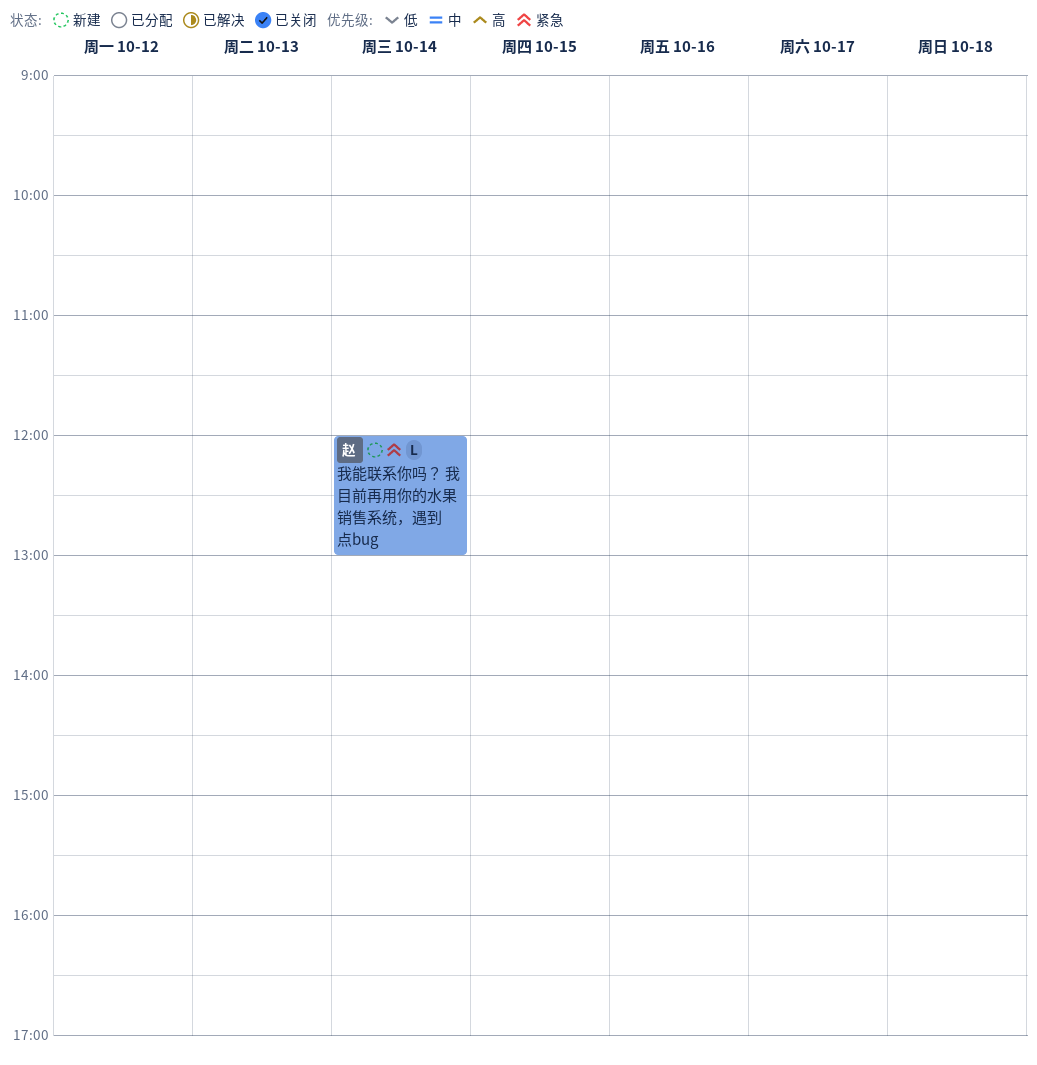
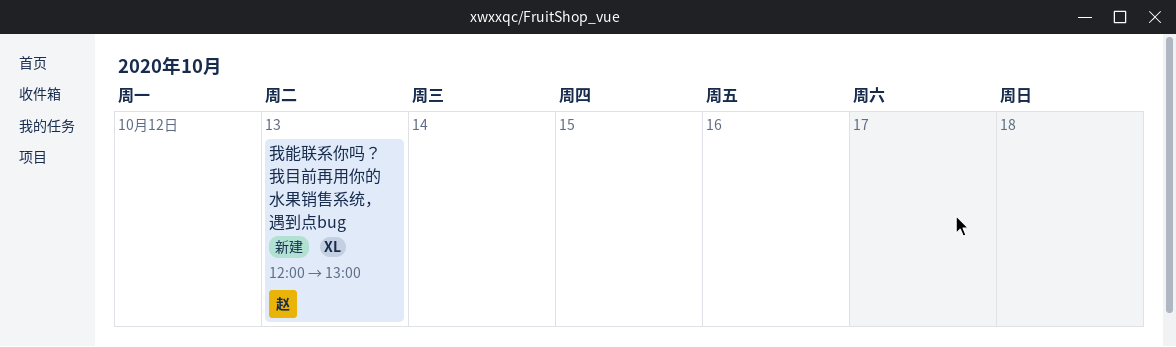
我能联系你吗？ 我目前再用你的水果销售系统，遇到点bug, estimate: L -> XL
我能联系你吗？ 我目前再用你的水果销售系统，遇到点bug, day: Oct 14 -> Oct 13

